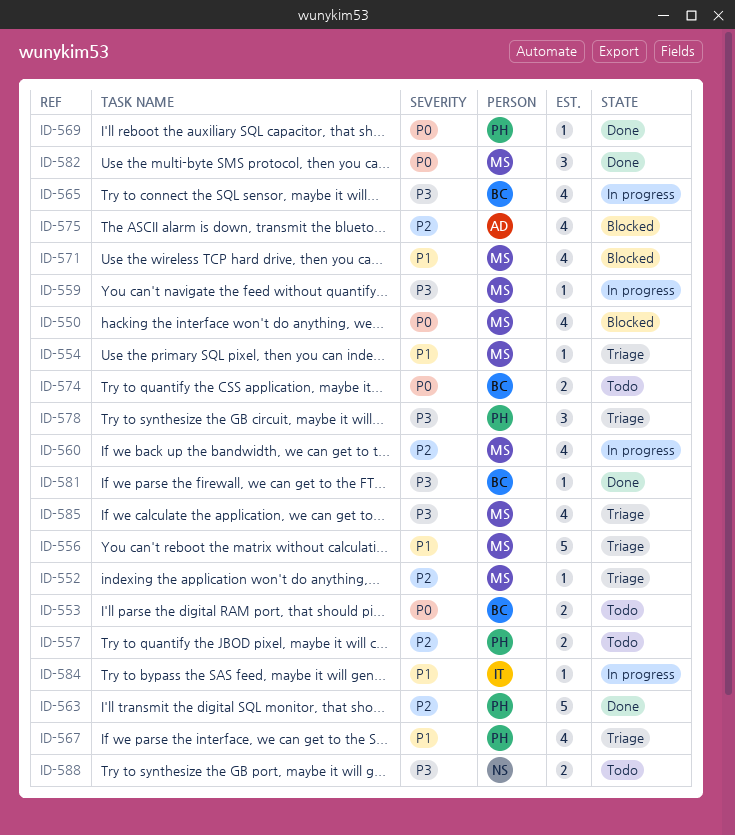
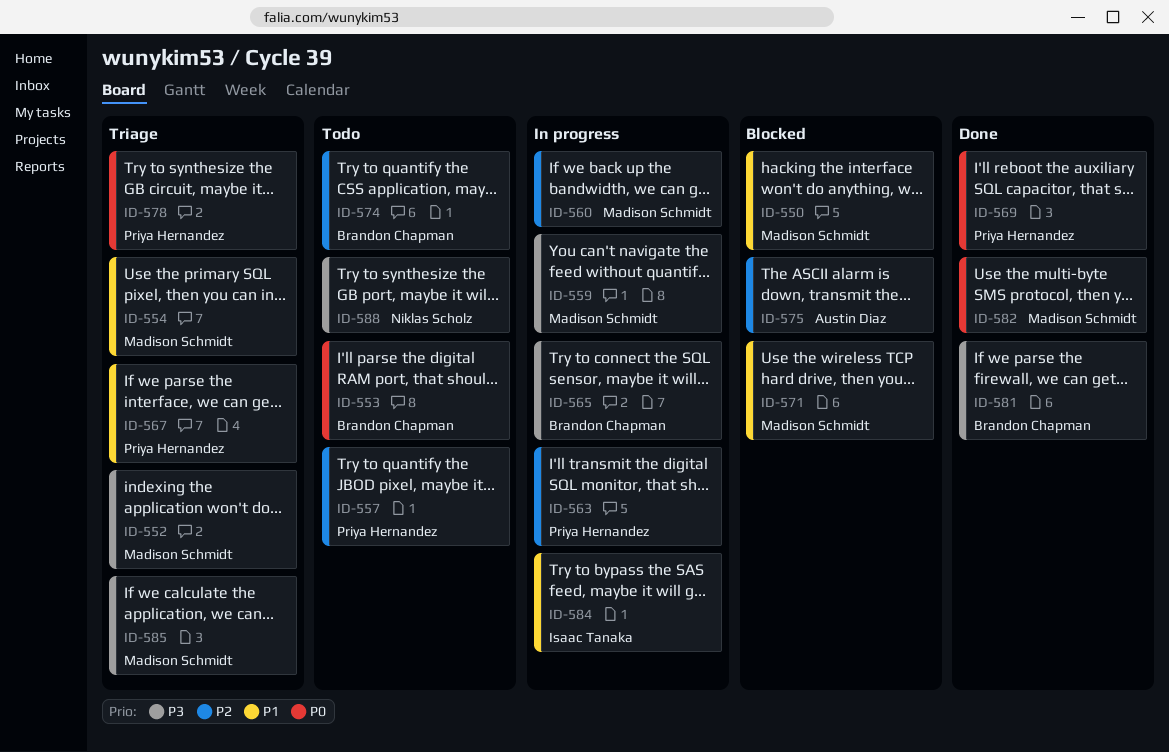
ID-550, priority: P0 -> P1
ID-552, priority: P2 -> P3
ID-556: present -> none
ID-563, status: Done -> In progress
ID-574, priority: P0 -> P2
ID-578, priority: P3 -> P0

